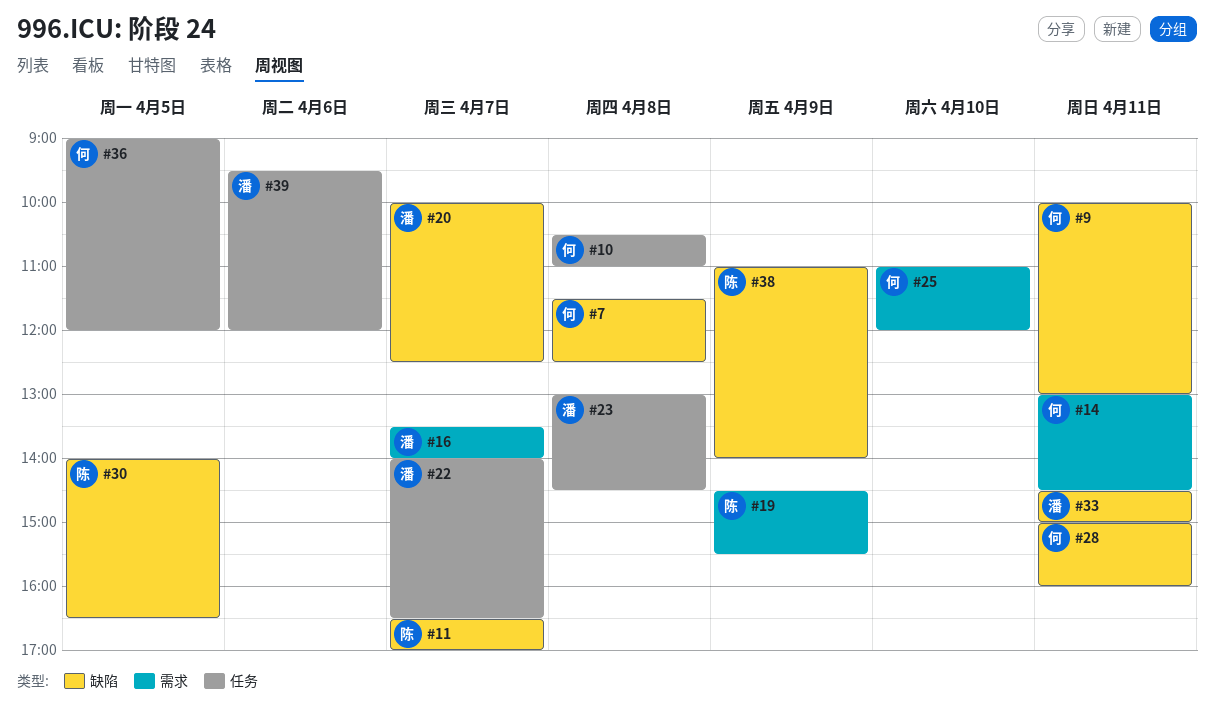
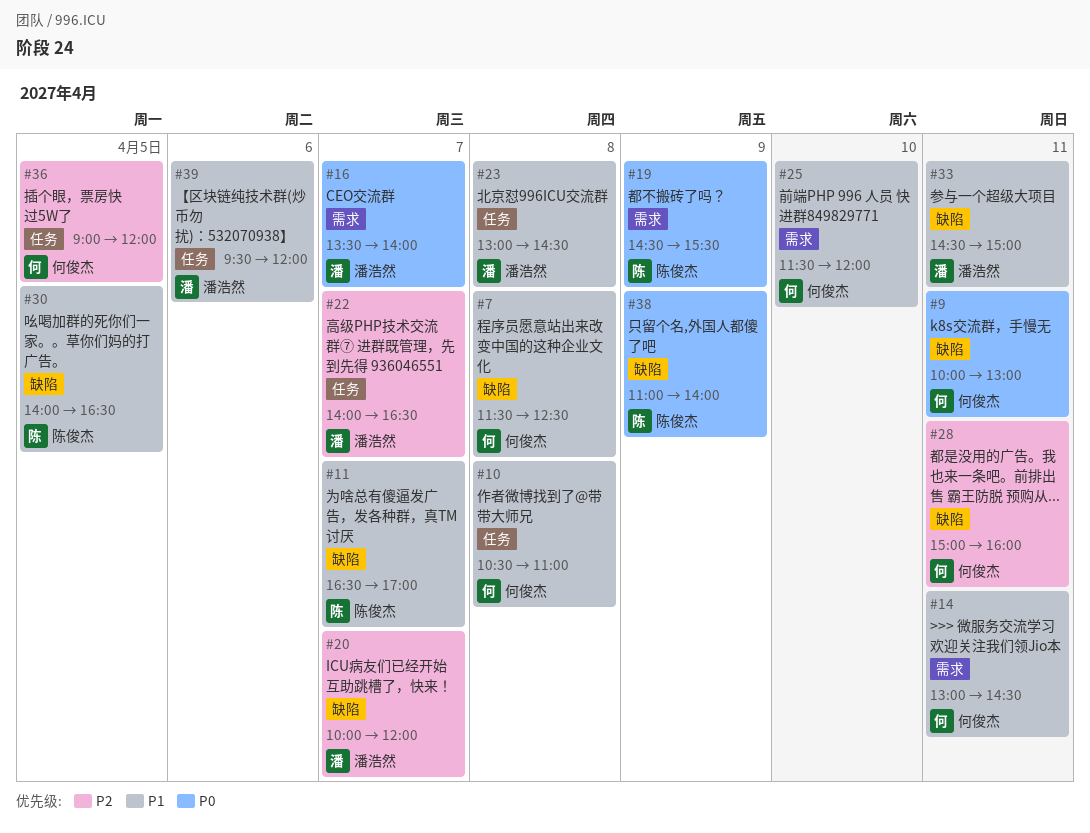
#20, ends: 12:30 -> 12:00
#25, begins: 11:00 -> 11:30

